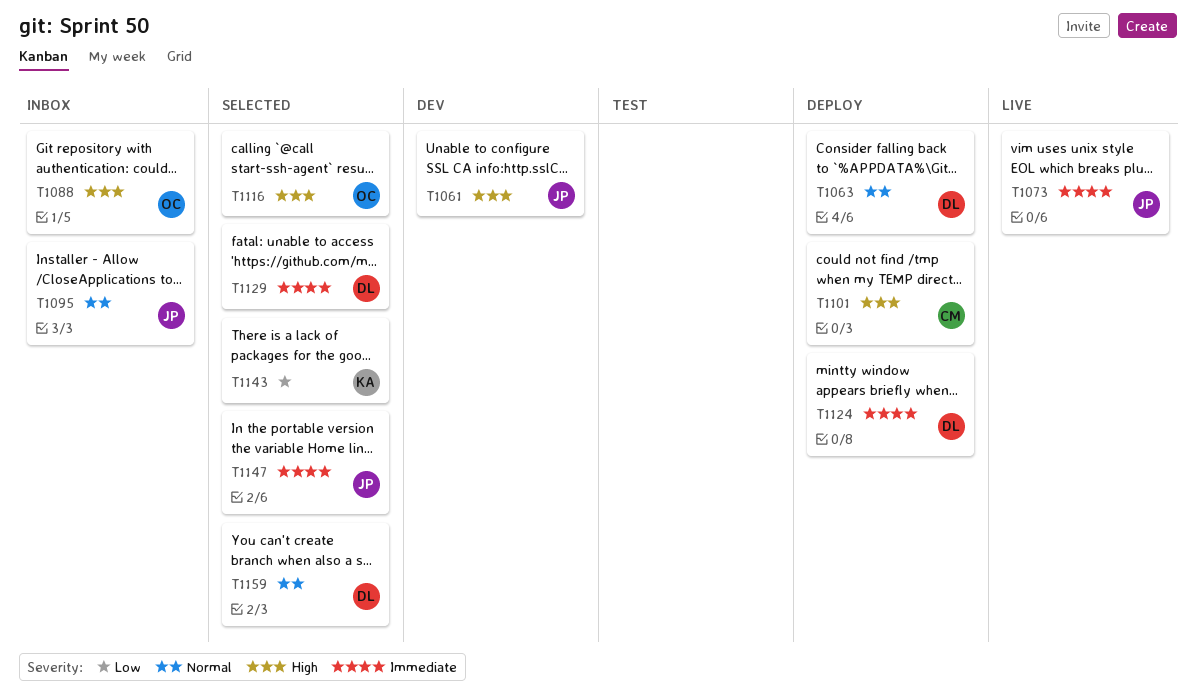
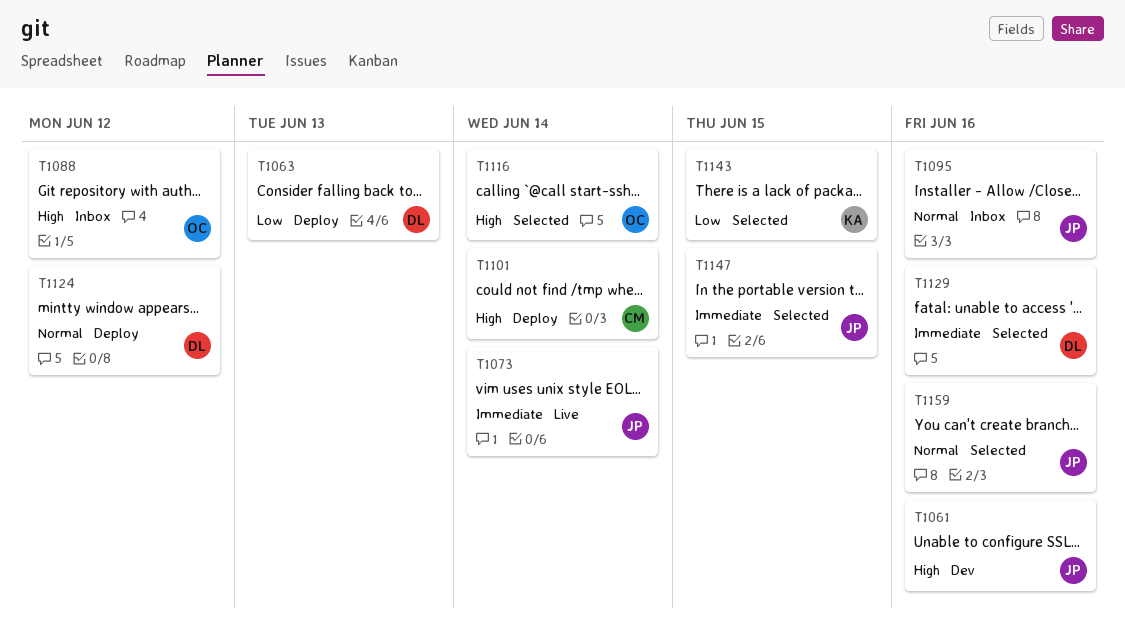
T1063, priority: Normal -> Low
T1124, priority: Immediate -> Normal
T1159, owner: DL -> JP

